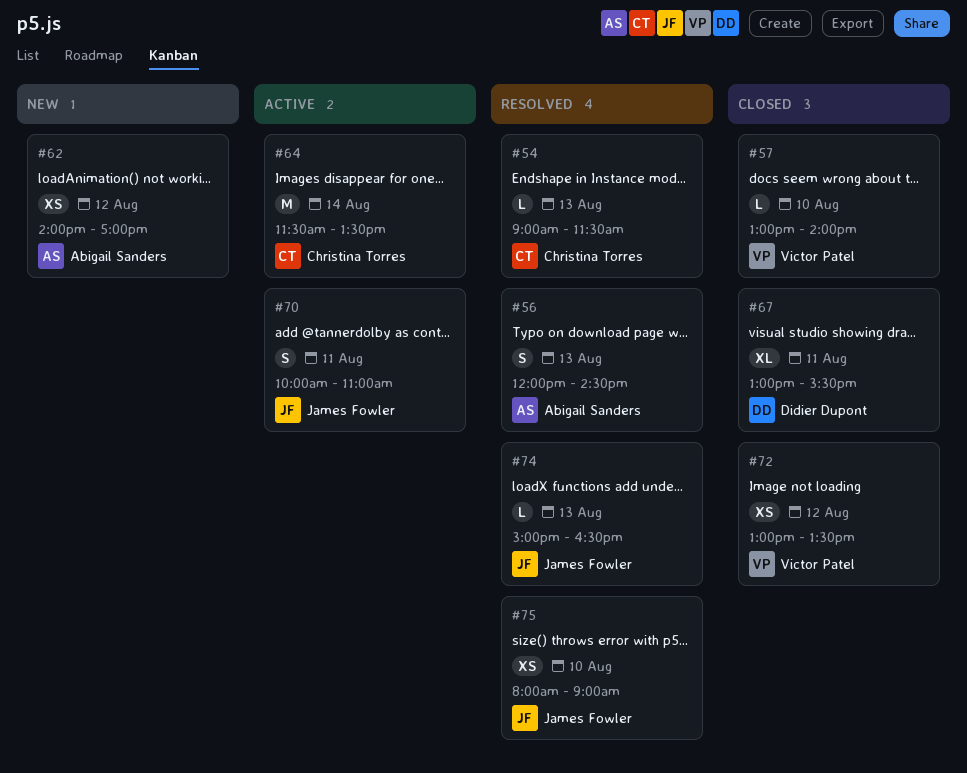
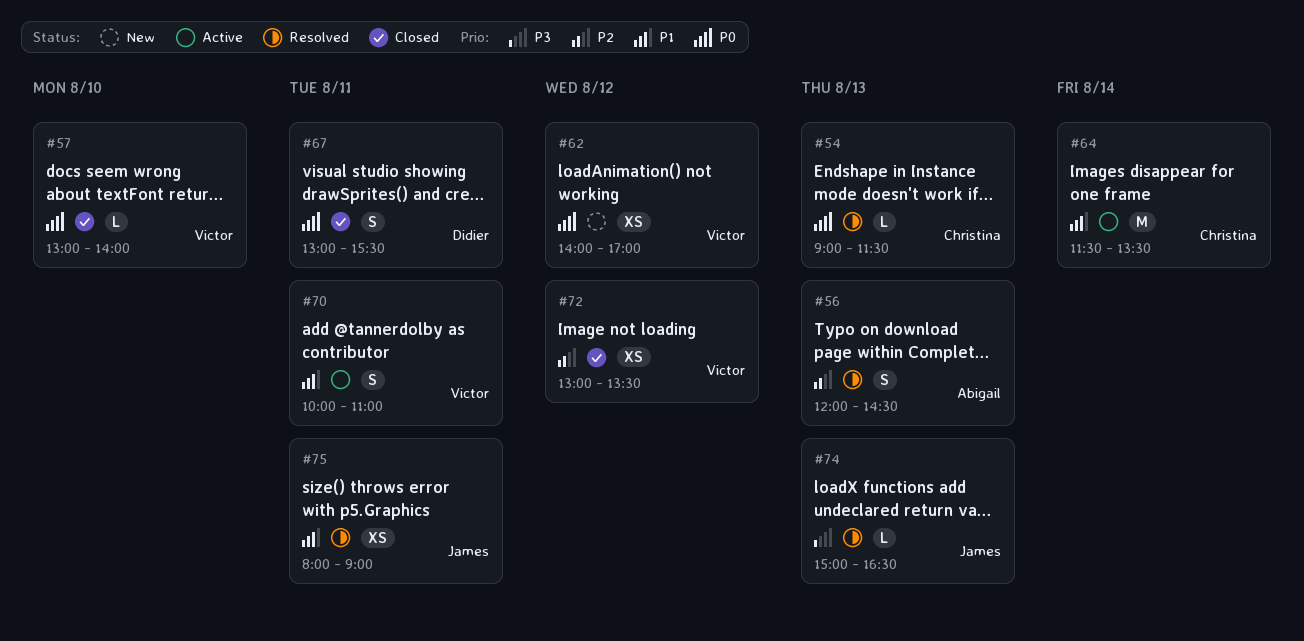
#62, owner: Abigail Sanders -> Victor Patel
#67, estimate: XL -> S
#70, owner: James Fowler -> Victor Patel
#75, day: Aug 10 -> Aug 11

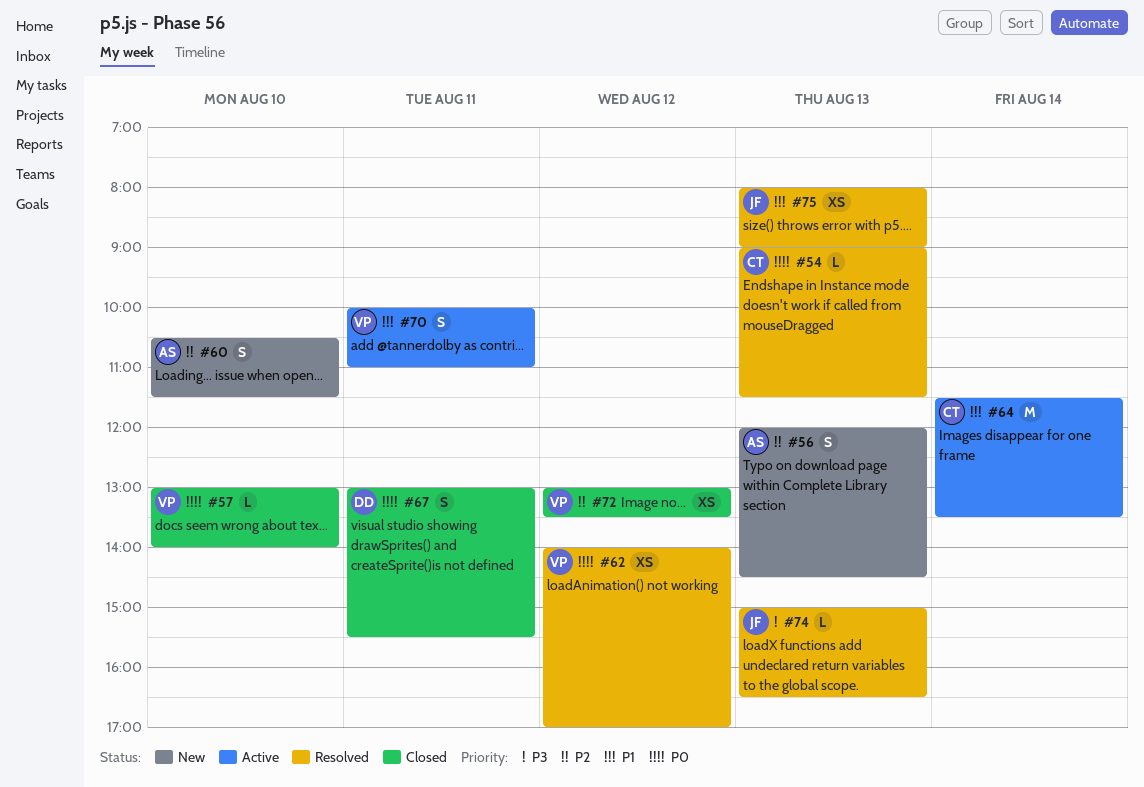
#56, status: Resolved -> New
#60: none -> present
#62, status: New -> Resolved
#75, day: Aug 11 -> Aug 13

